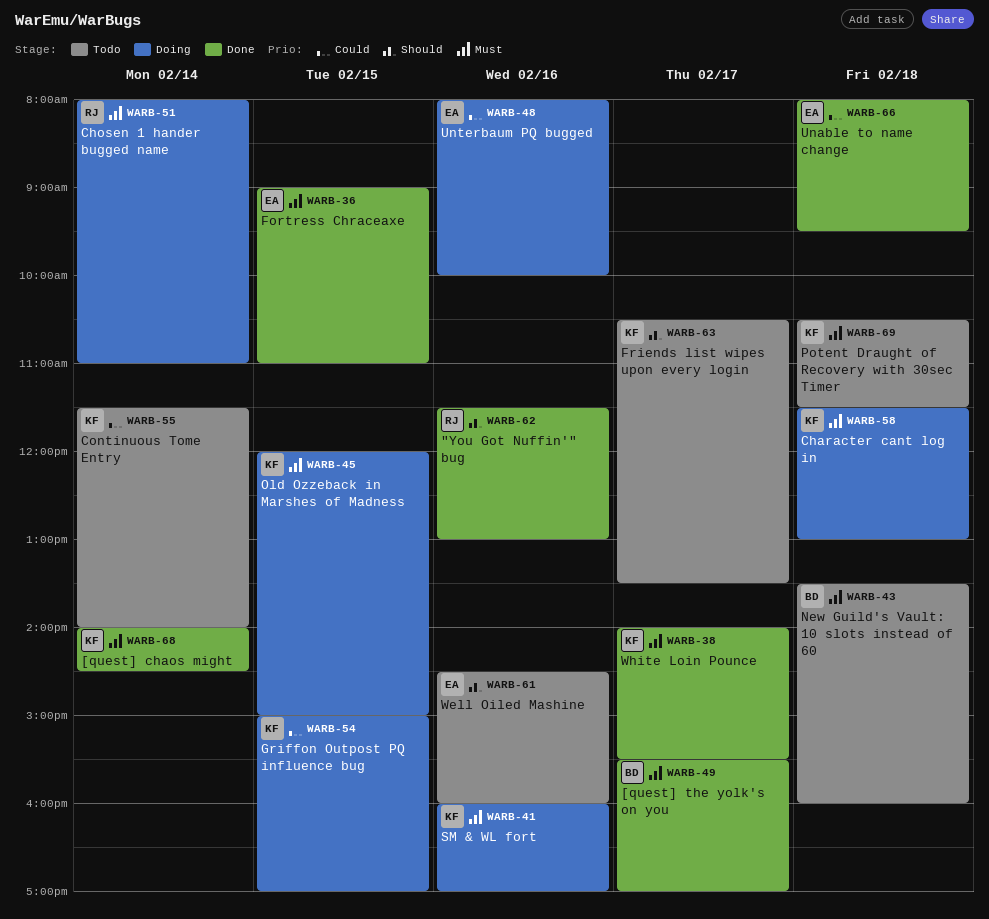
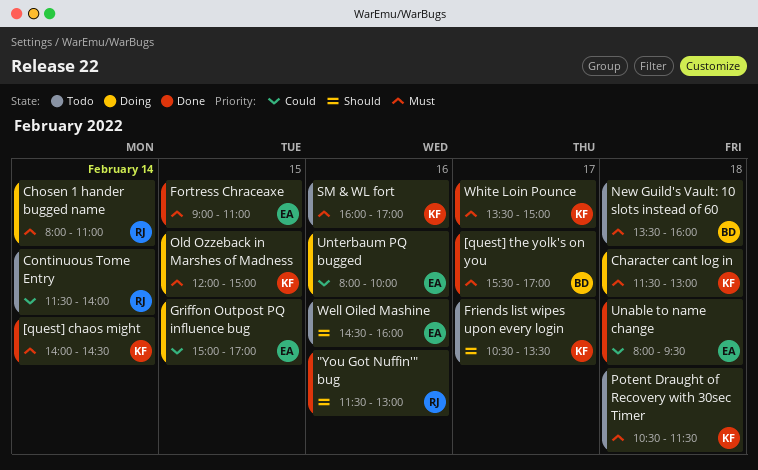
Continuous Tome Entry, owner: KF -> RJ
Griffon Outpost PQ influence bug, owner: KF -> EA
SM & WL fort, status: Doing -> Todo
White Loin Pounce, begins: 14:00 -> 13:30
White Loin Pounce, ends: 15:30 -> 15:00

